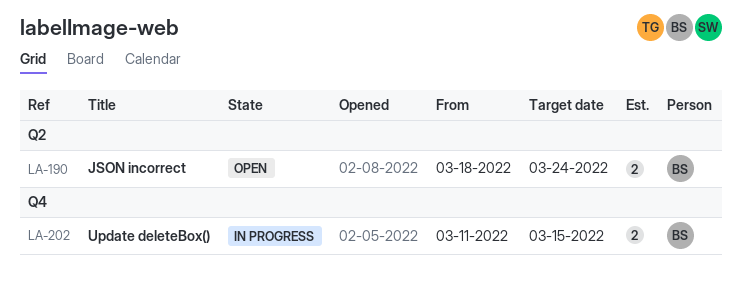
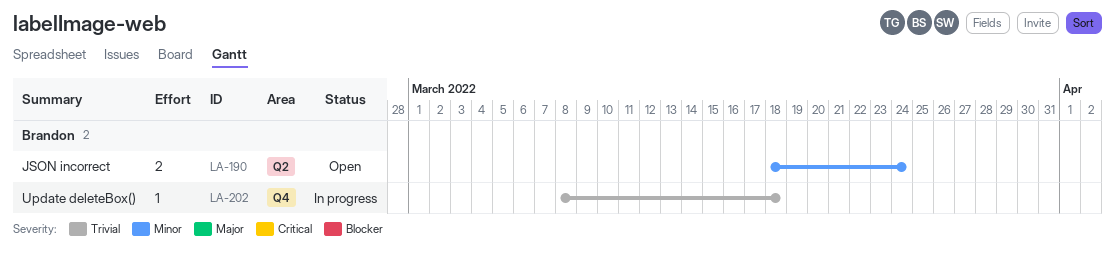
LA-202, estimate: 2 -> 1
LA-202, start: Mar 11 -> Mar 8
LA-202, due: Mar 15 -> Mar 18

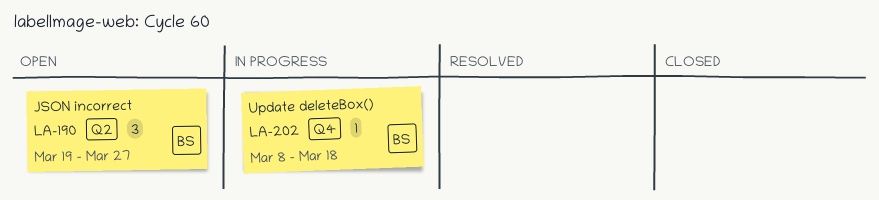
LA-190, estimate: 2 -> 3
LA-190, start: Mar 18 -> Mar 19
LA-190, due: Mar 24 -> Mar 27

